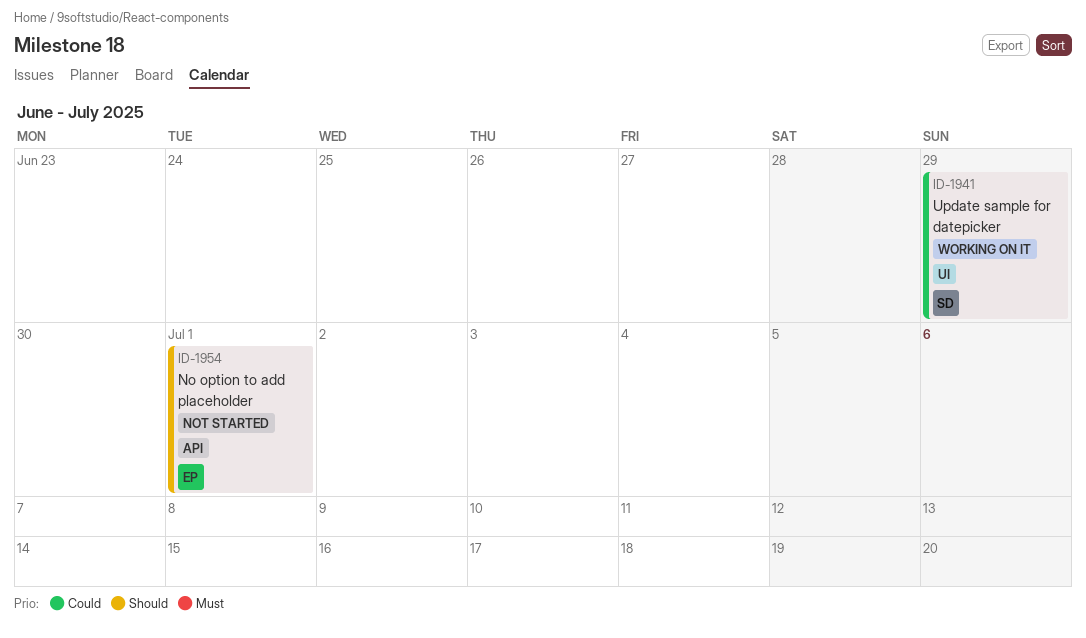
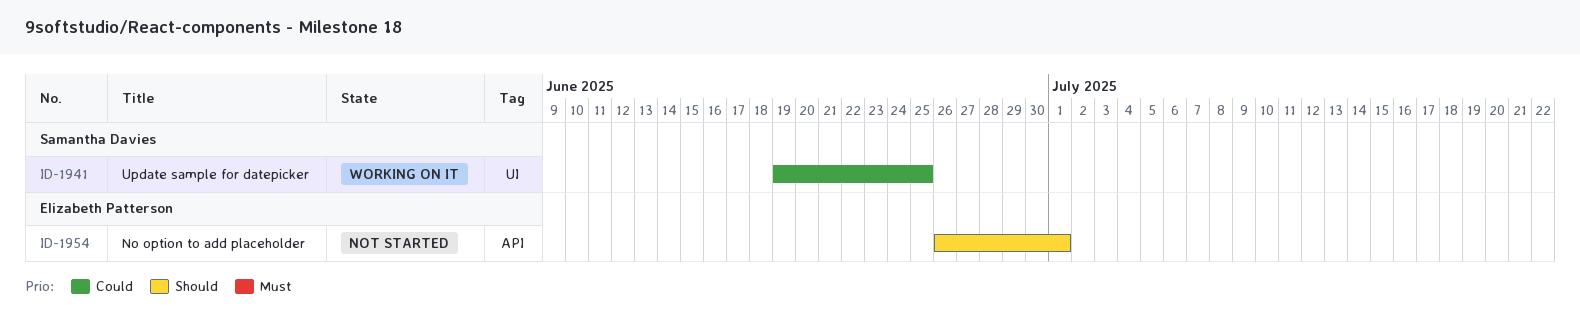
ID-1941, due: Jun 29 -> Jun 25

